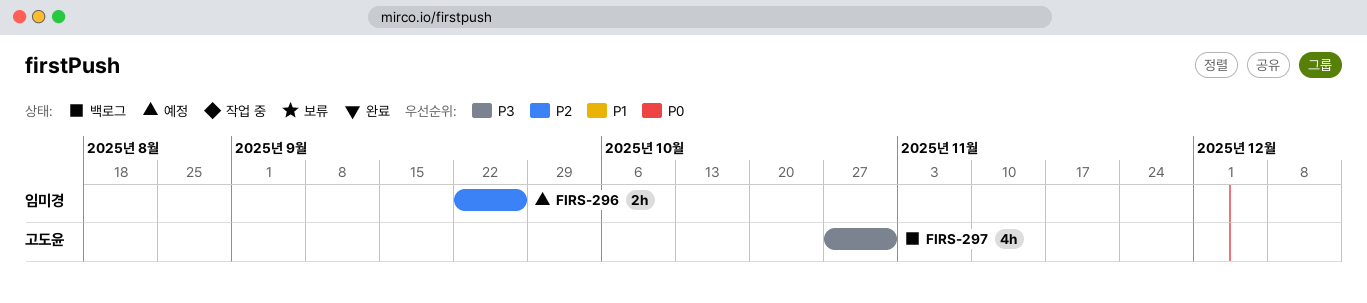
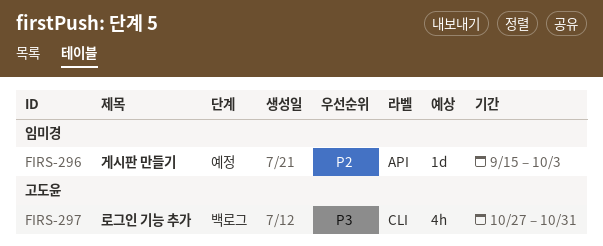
FIRS-296, estimate: 2h -> 1d
FIRS-296, start: Sep 22 -> Sep 15
FIRS-296, due: Sep 26 -> Oct 3

